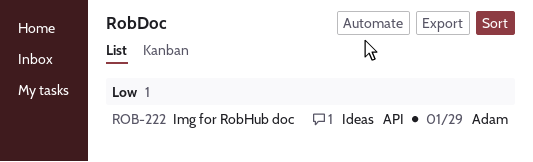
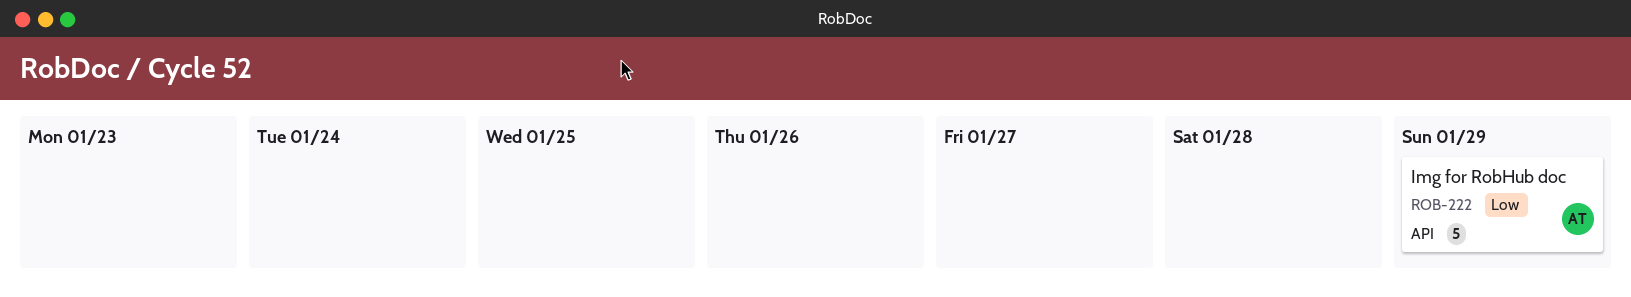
ROB-222, estimate: 1 -> 5

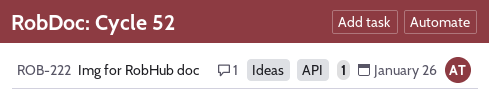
ROB-222, estimate: 5 -> 1
ROB-222, due: Jan 29 -> Jan 26

